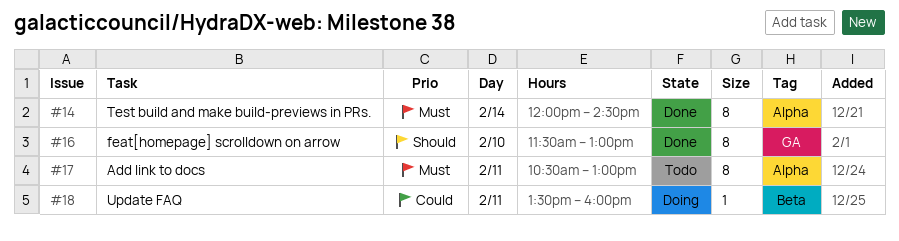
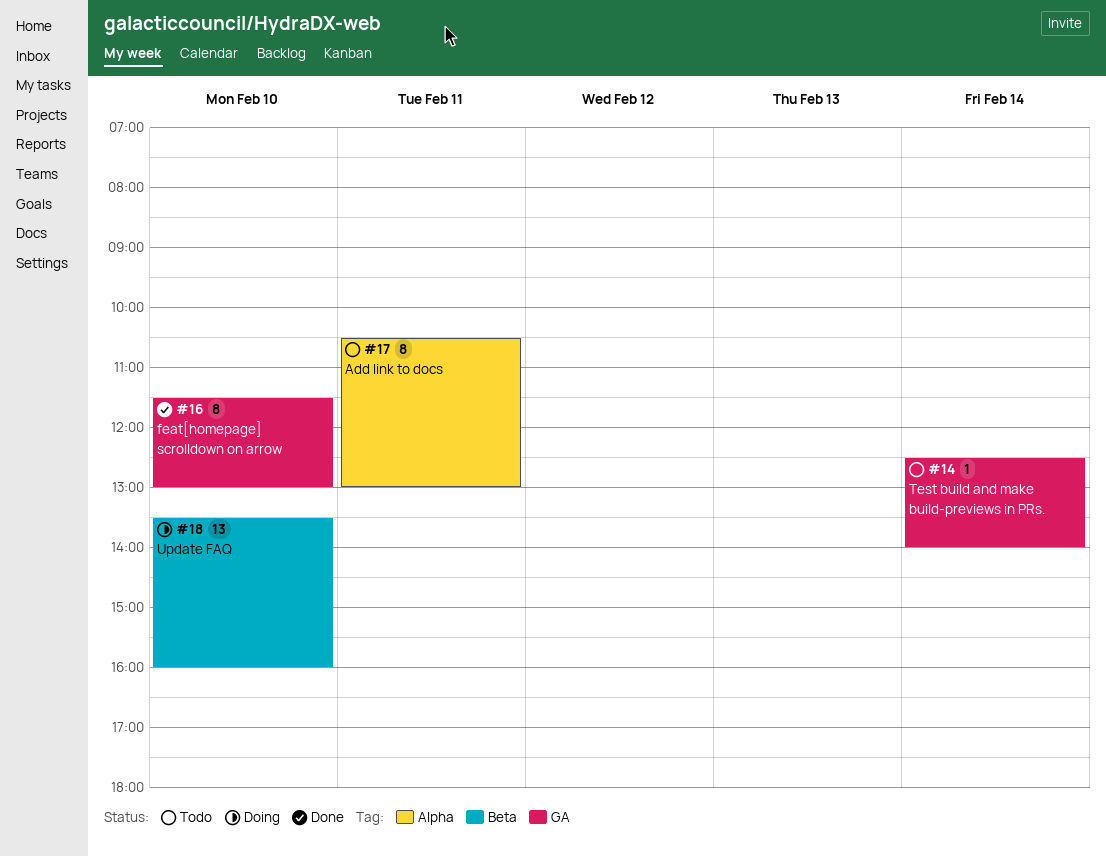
#14, status: Done -> Todo
#14, label: Alpha -> GA
#14, estimate: 8 -> 1
#14, begins: 12:00 -> 12:30
#14, ends: 14:30 -> 14:00
#18, estimate: 1 -> 13
#18, day: Feb 11 -> Feb 10

